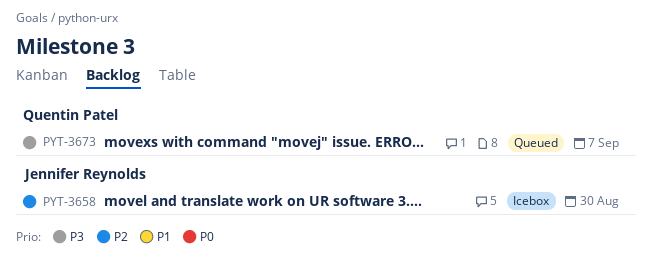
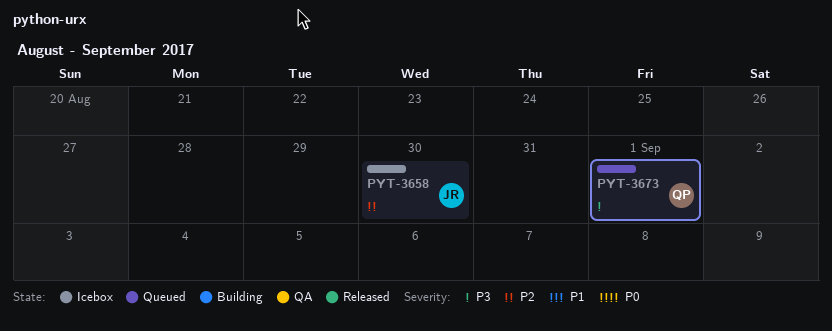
PYT-3673, due: Sep 7 -> Sep 1

